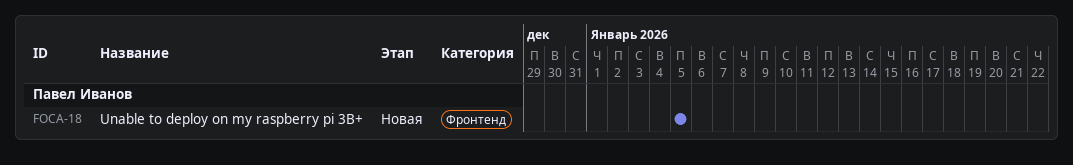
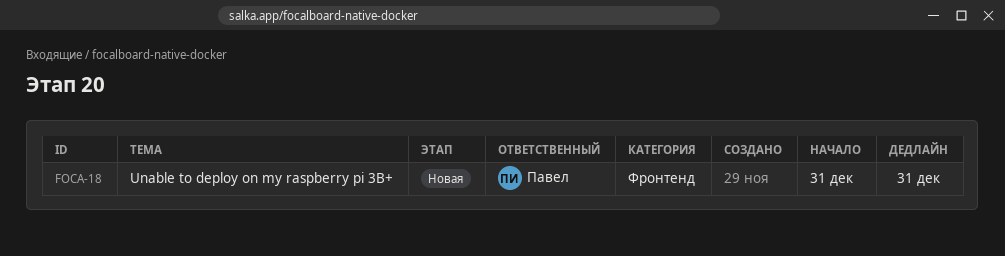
FOCA-18, start: Jan 5 -> Dec 31
FOCA-18, due: Jan 5 -> Dec 31

